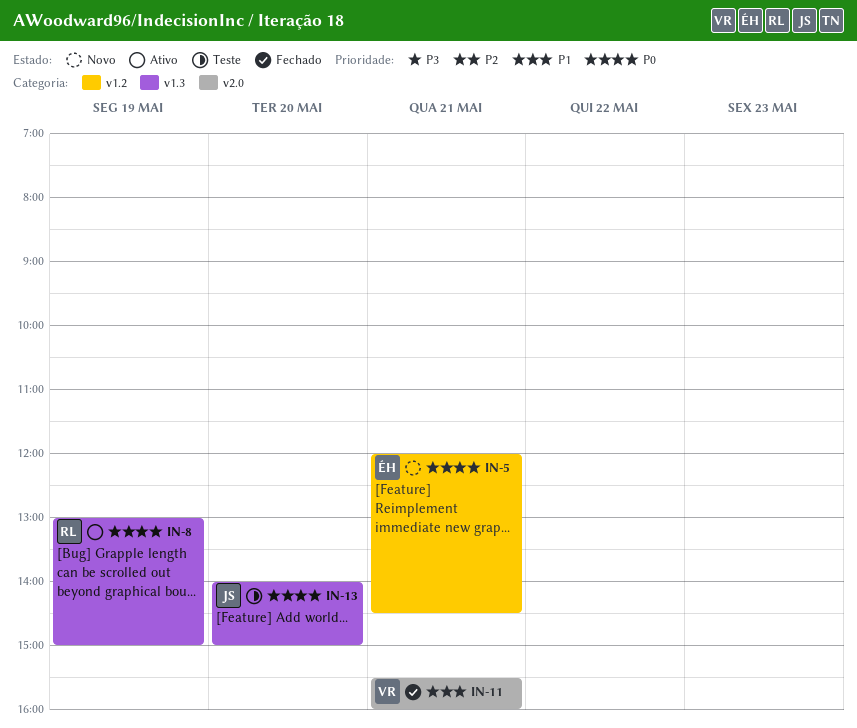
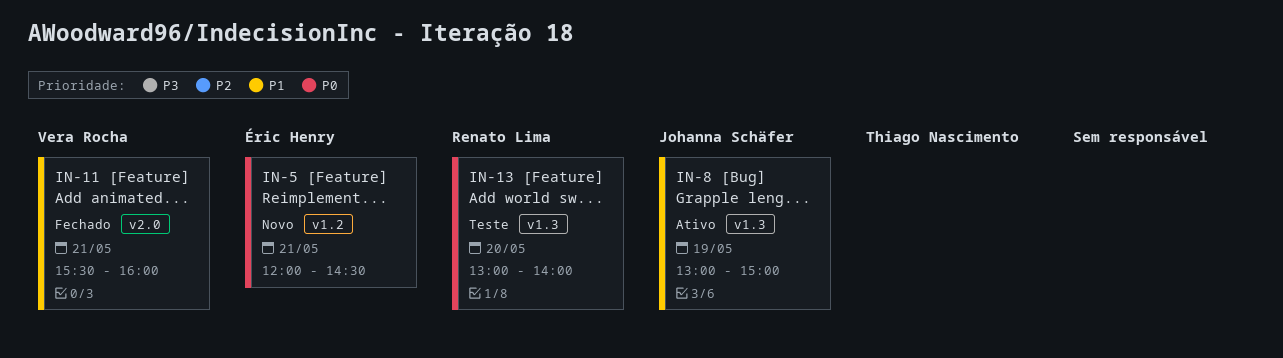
IN-8, owner: Renato Lima -> Johanna Schäfer
IN-8, priority: P0 -> P1
IN-13, owner: Johanna Schäfer -> Renato Lima
IN-13, begins: 14:00 -> 13:00
IN-13, ends: 15:00 -> 14:00

